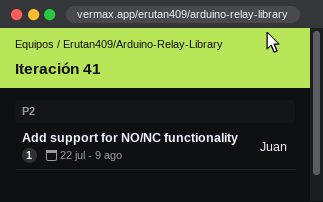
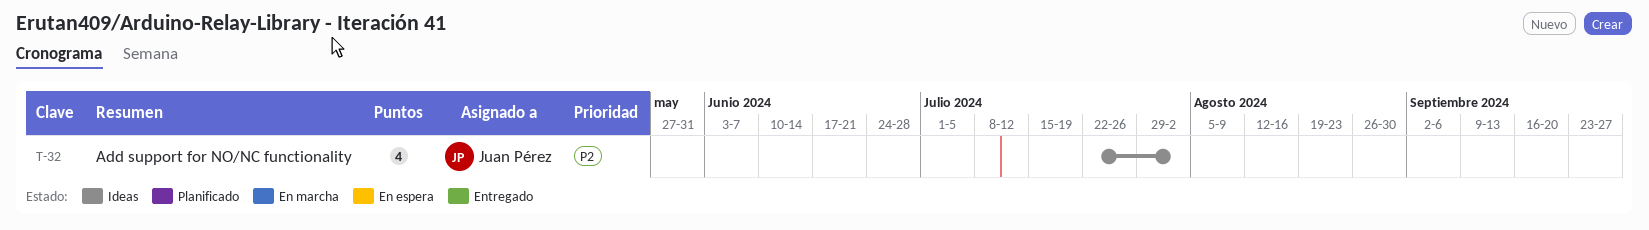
Add support for NO/NC functionality, estimate: 1 -> 4
Add support for NO/NC functionality, due: Aug 9 -> Aug 2

